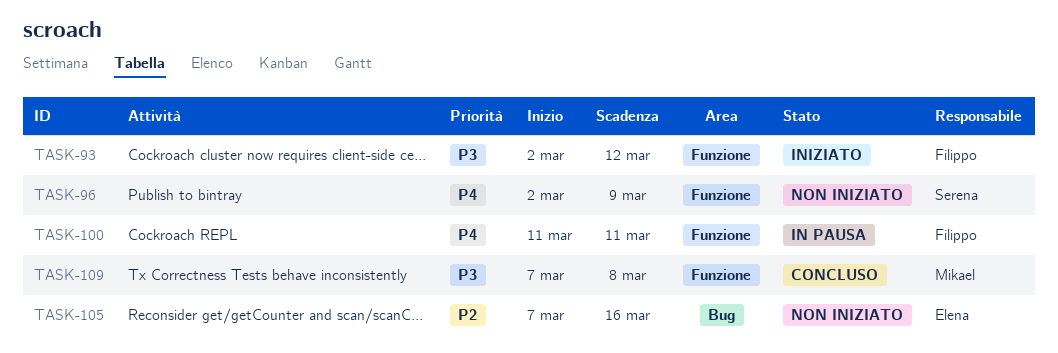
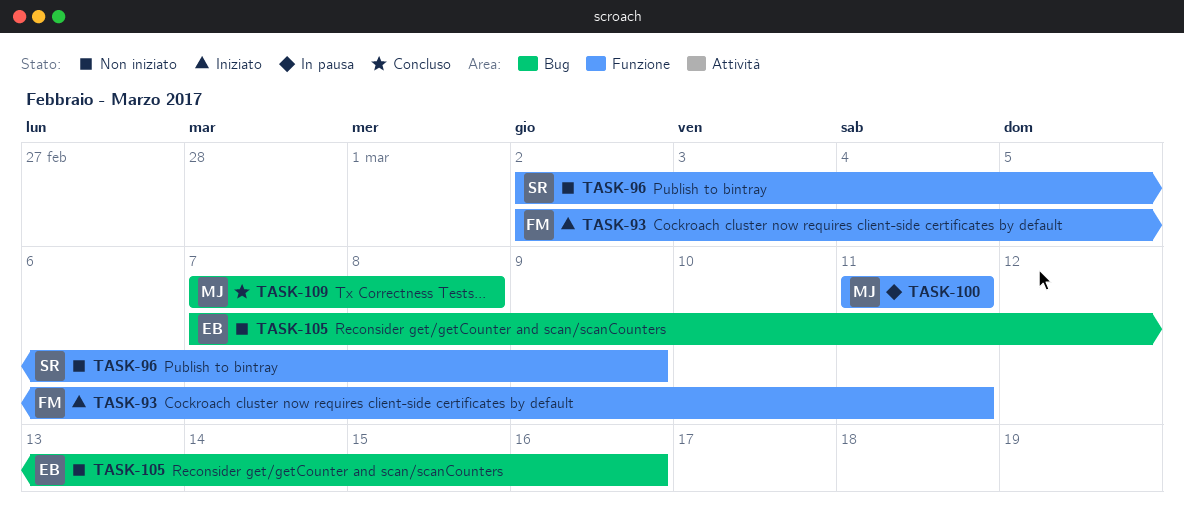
TASK-93, due: Mar 12 -> Mar 11
TASK-100, owner: Filippo -> Mikael
TASK-109, label: Funzione -> Bug

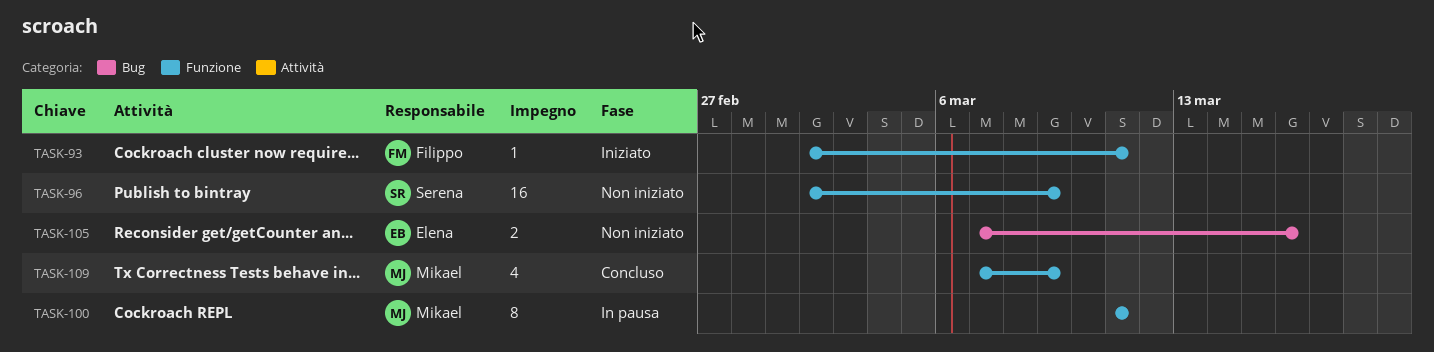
TASK-109, label: Bug -> Funzione
TASK-109, due: Mar 8 -> Mar 9

